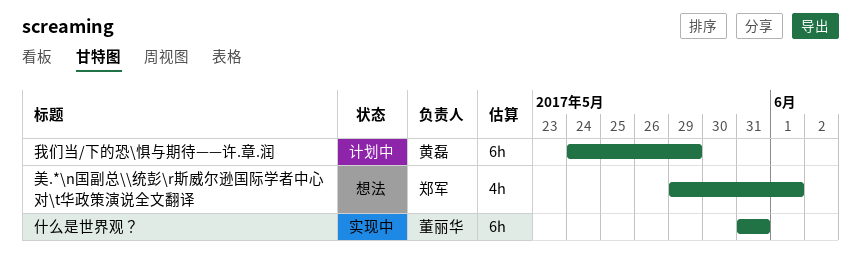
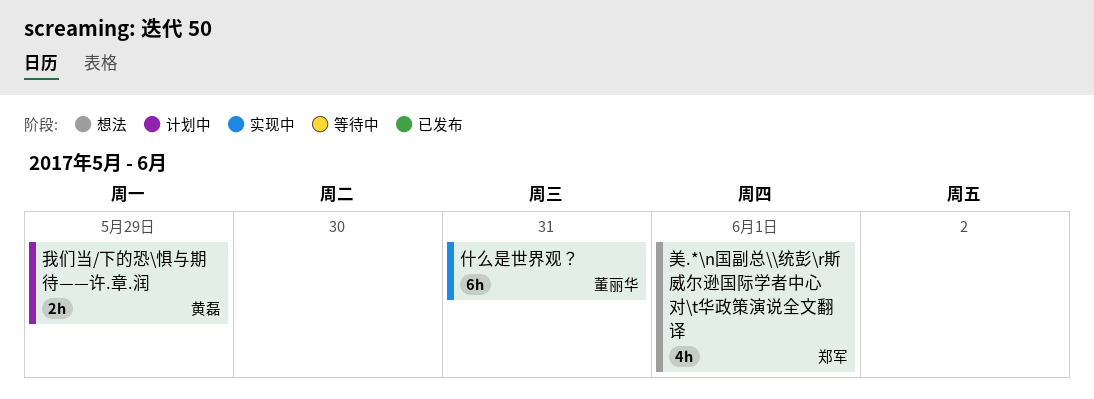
我们当/下的恐\惧与期待——许.章.润, estimate: 6h -> 2h

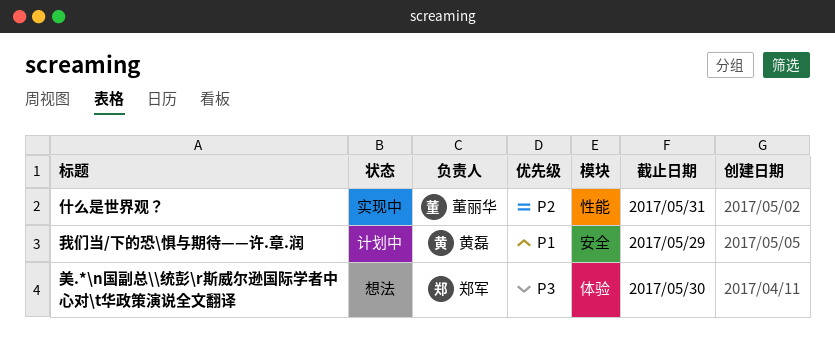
美.*\n国副总\\统彭\r斯威尔逊国际学者中心对\t华政策演说全文翻译, due: Jun 1 -> May 30

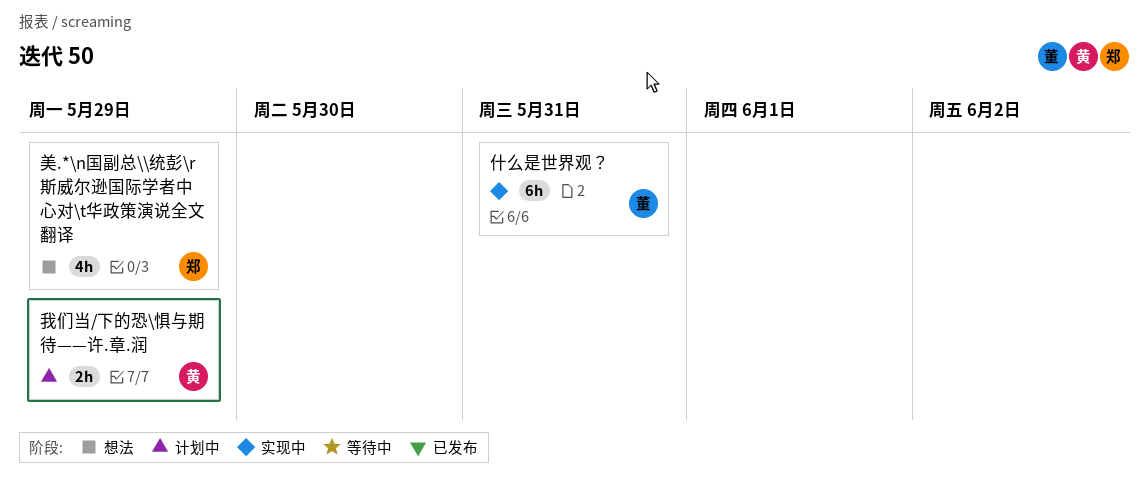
美.*\n国副总\\统彭\r斯威尔逊国际学者中心对\t华政策演说全文翻译, due: May 30 -> May 29

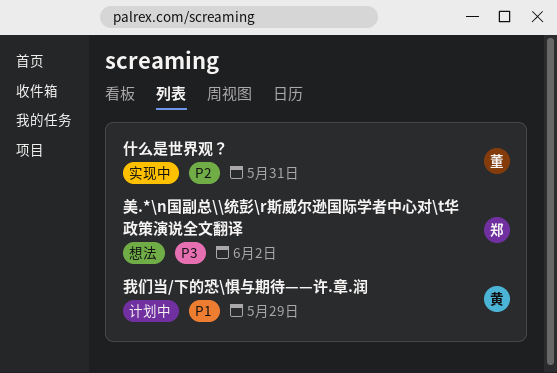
美.*\n国副总\\统彭\r斯威尔逊国际学者中心对\t华政策演说全文翻译, due: May 29 -> Jun 2

